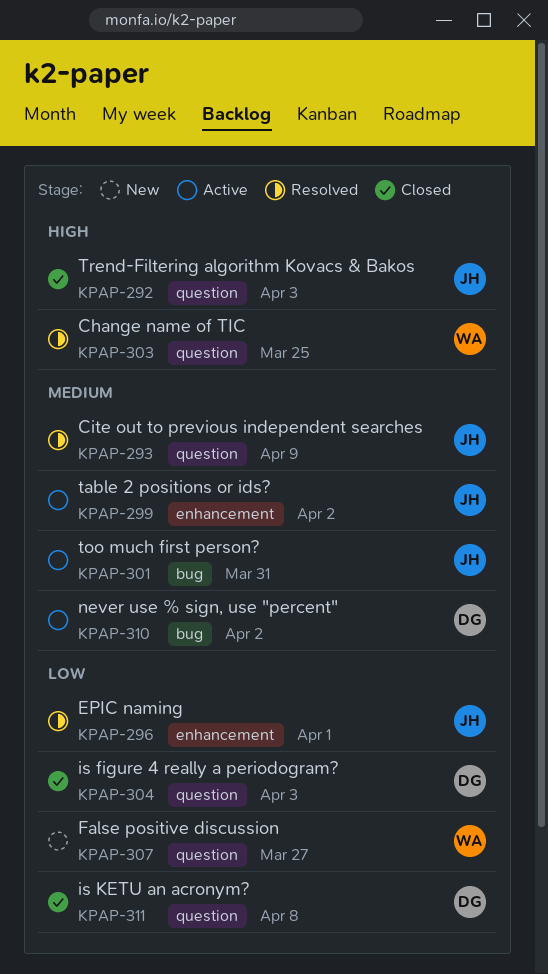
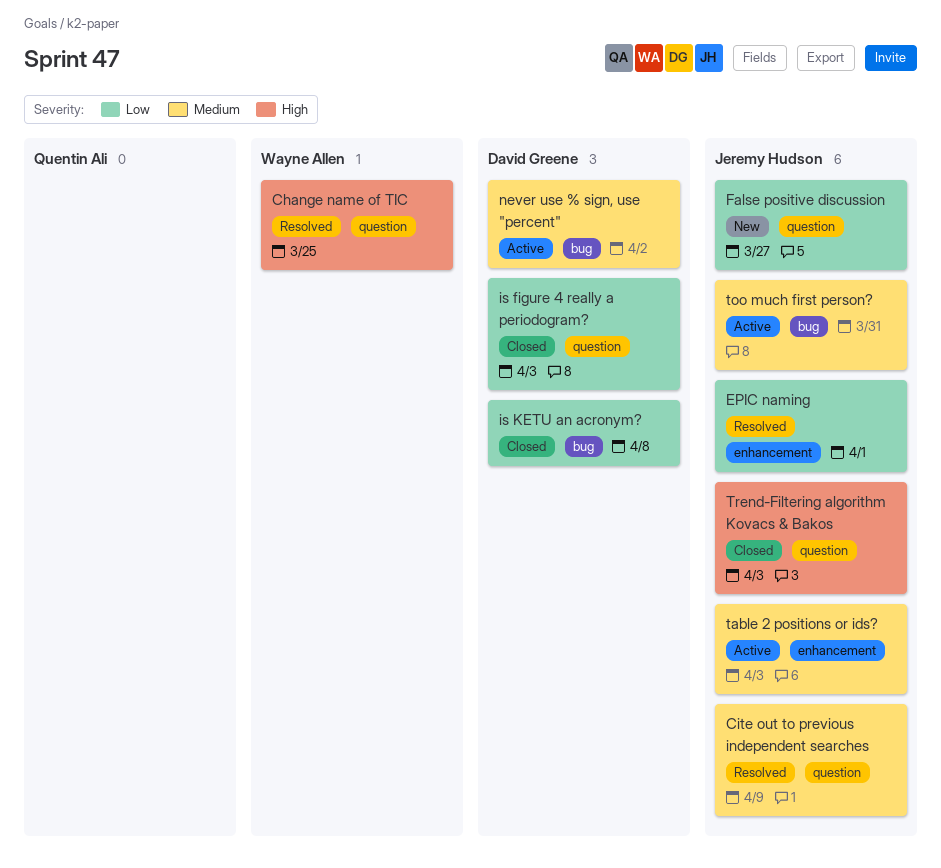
False positive discussion, owner: Wayne Allen -> Jeremy Hudson
is KETU an acronym?, label: question -> bug
table 2 positions or ids?, due: Apr 2 -> Apr 3

